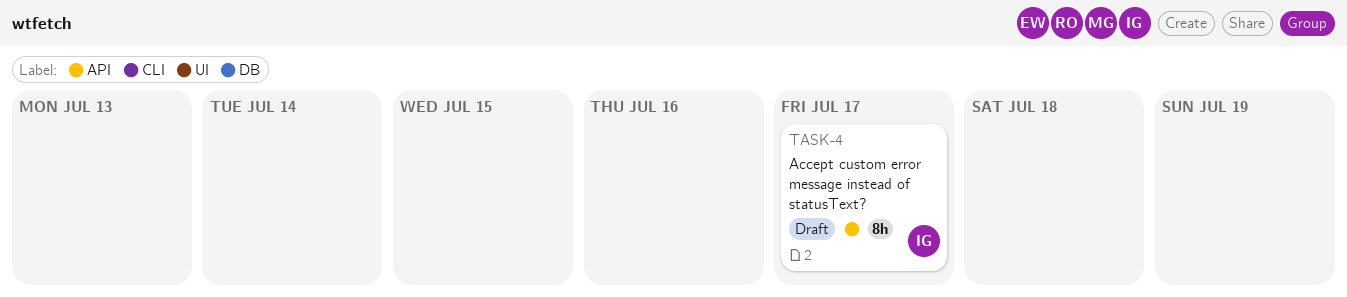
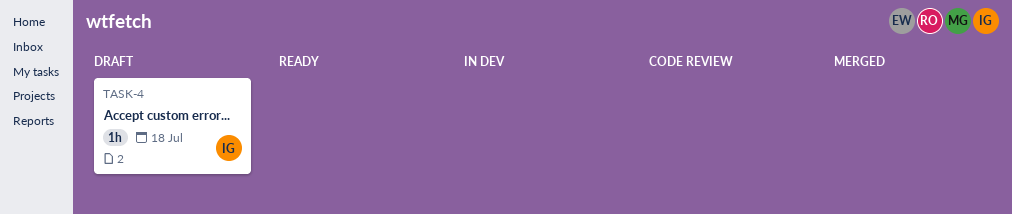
TASK-4, estimate: 8h -> 1h
TASK-4, due: Jul 17 -> Jul 18

